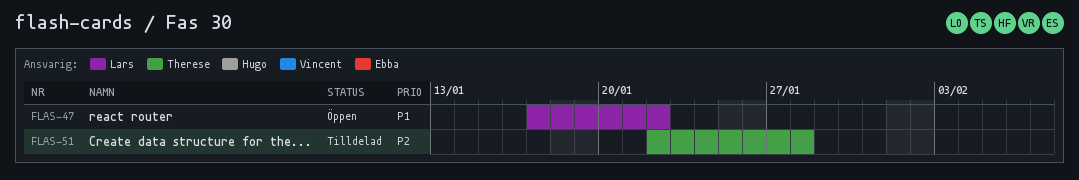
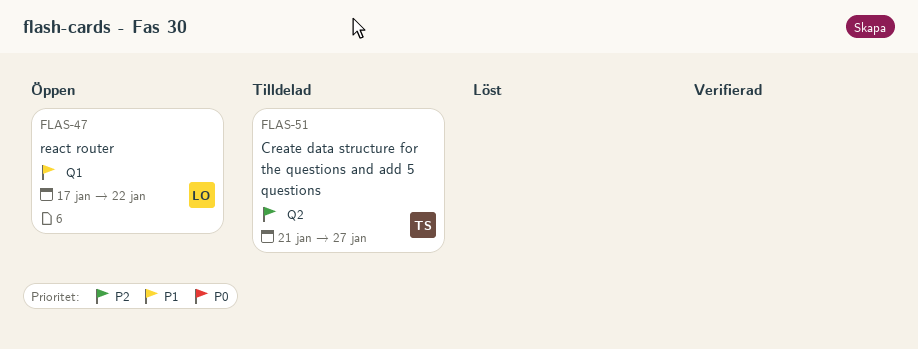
FLAS-51, start: Jan 22 -> Jan 21
FLAS-51, due: Jan 28 -> Jan 27

